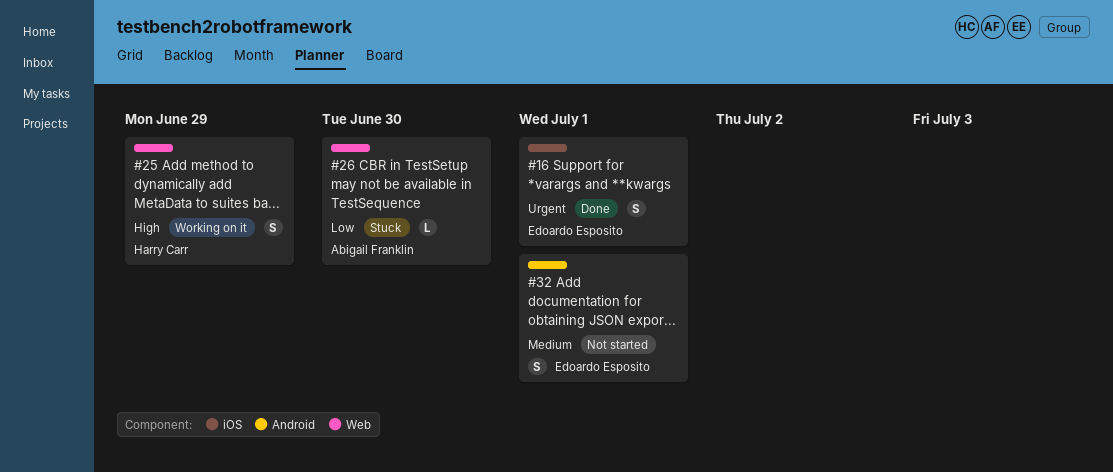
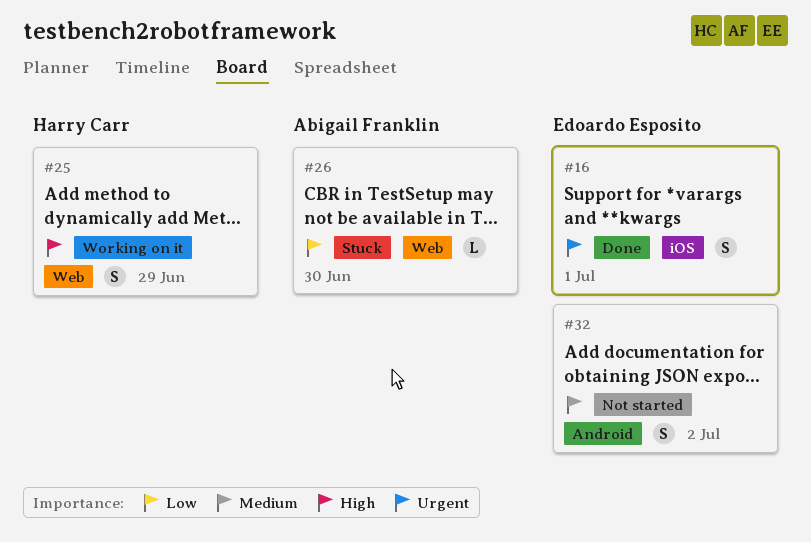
#32, due: Jul 1 -> Jul 2

